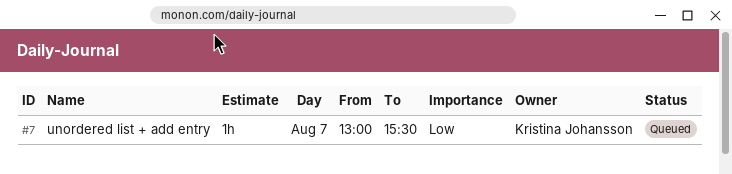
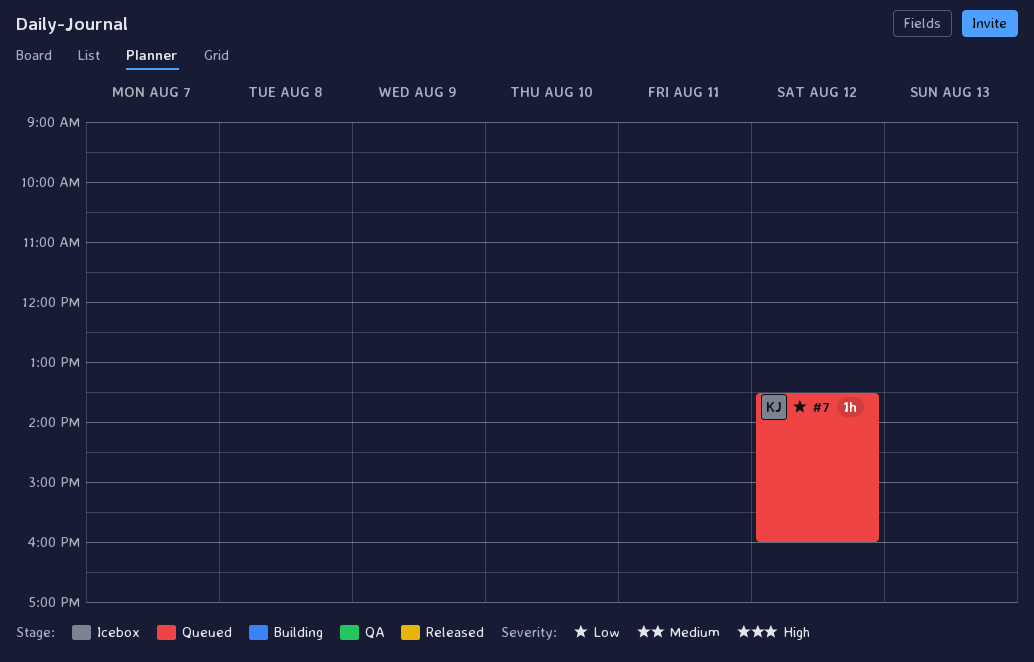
#7, day: Aug 7 -> Aug 12
#7, begins: 13:00 -> 13:30
#7, ends: 15:30 -> 16:00

